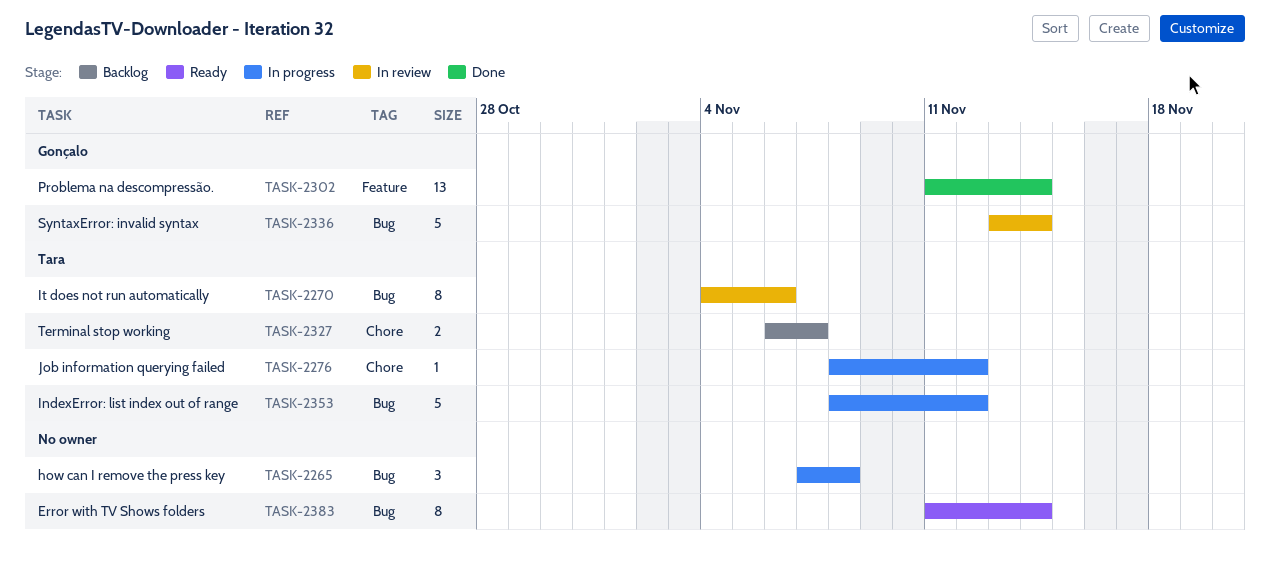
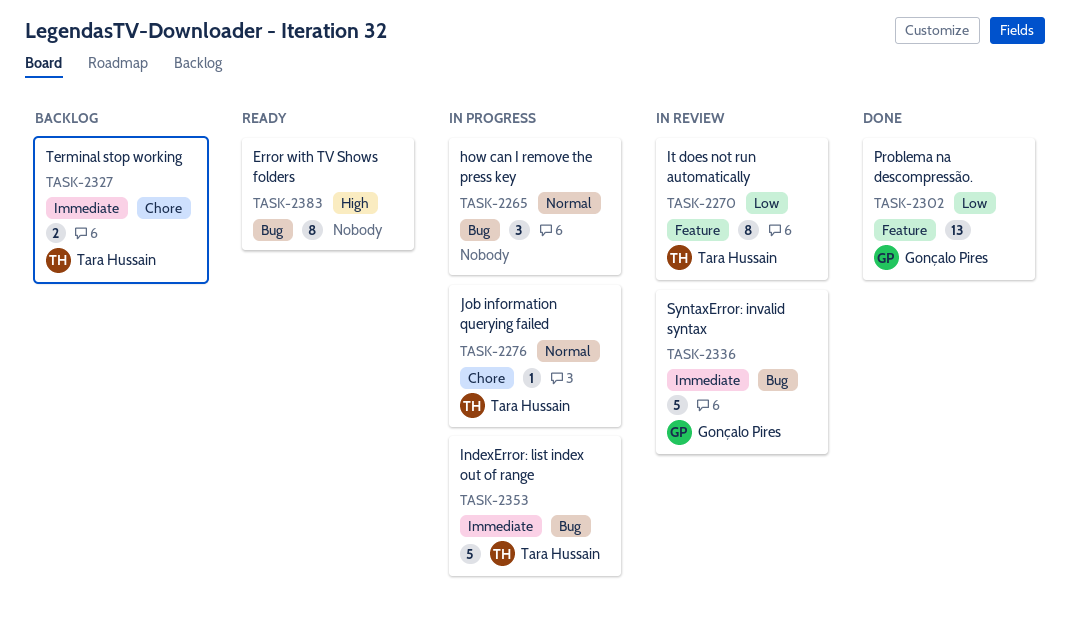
TASK-2270, label: Bug -> Feature

